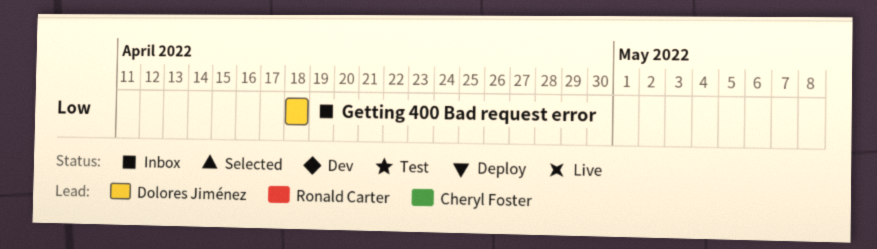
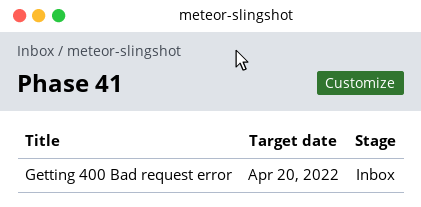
Getting 400 Bad request error, due: Apr 18 -> Apr 20

